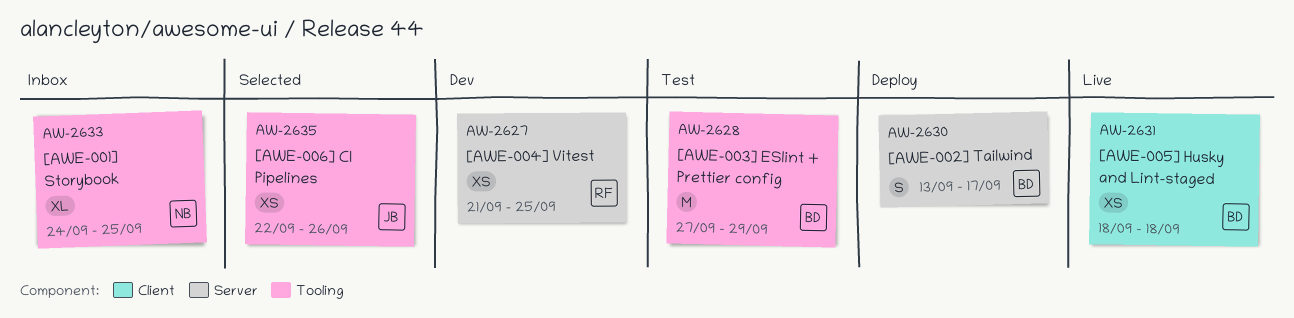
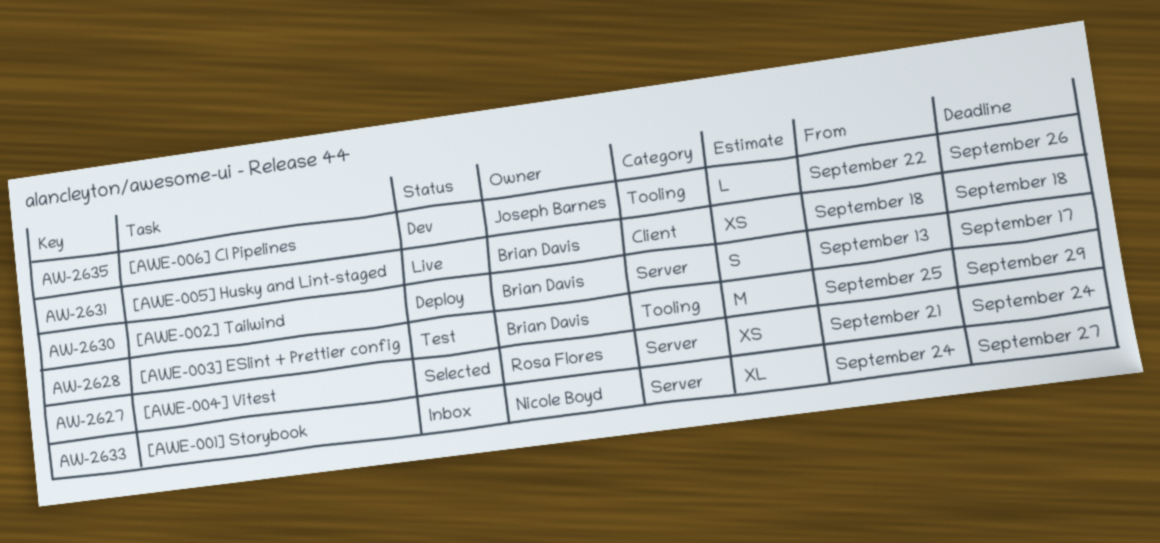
AW-2627, status: Dev -> Selected
AW-2627, due: Sep 25 -> Sep 24
AW-2628, start: Sep 27 -> Sep 25
AW-2633, label: Tooling -> Server
AW-2633, due: Sep 25 -> Sep 27
AW-2635, status: Selected -> Dev
AW-2635, estimate: XS -> L

